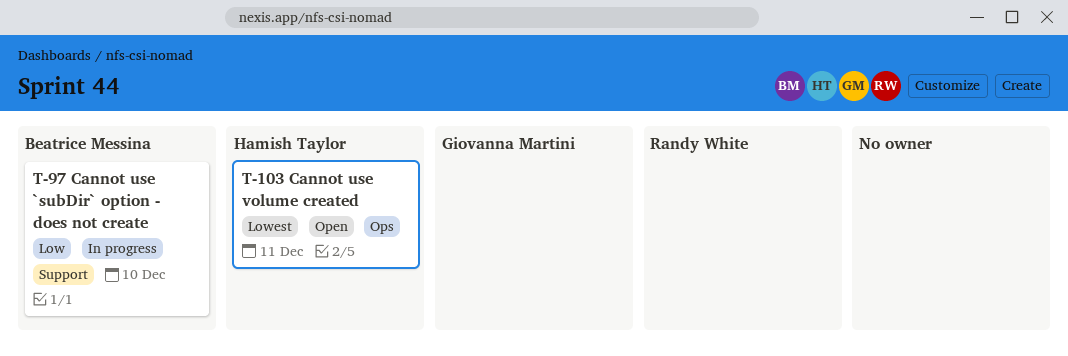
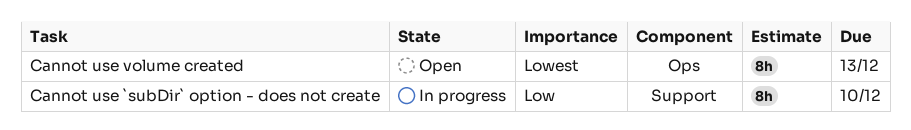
Cannot use volume created, due: Dec 11 -> Dec 13

